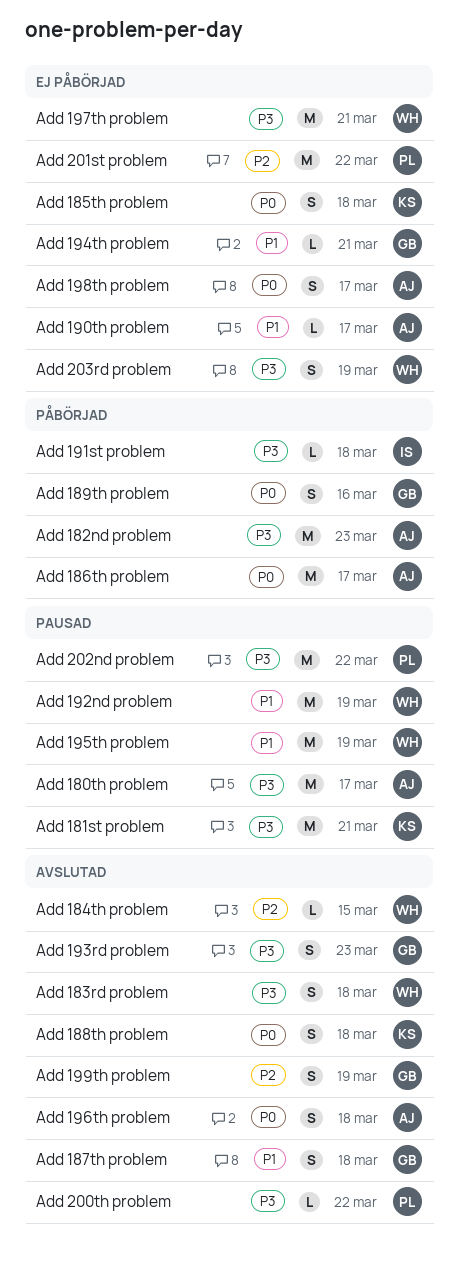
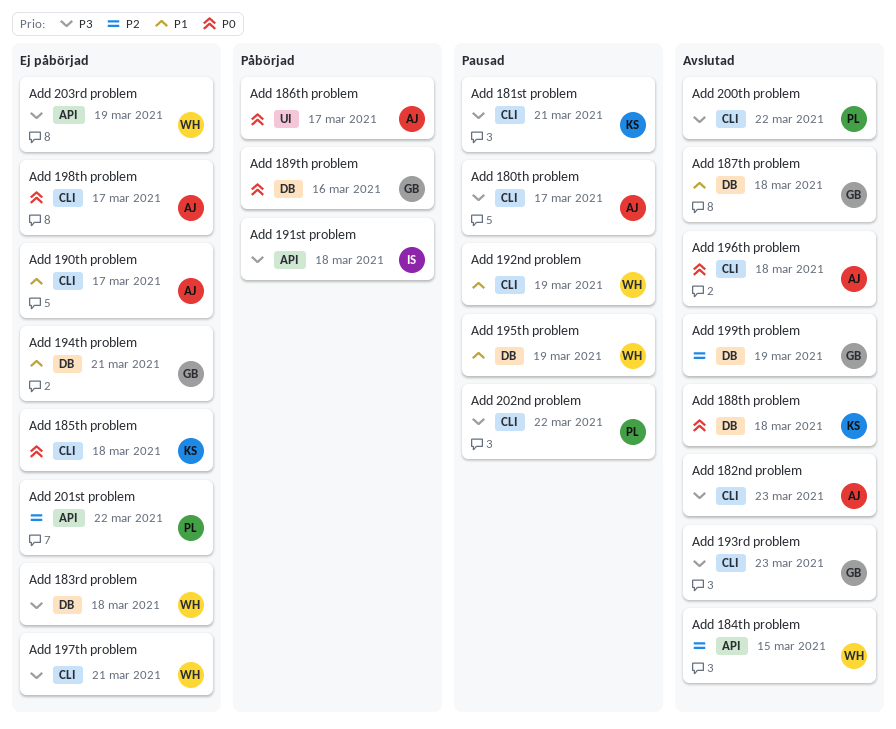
Add 182nd problem, status: Påbörjad -> Avslutad
Add 183rd problem, status: Avslutad -> Ej påbörjad

